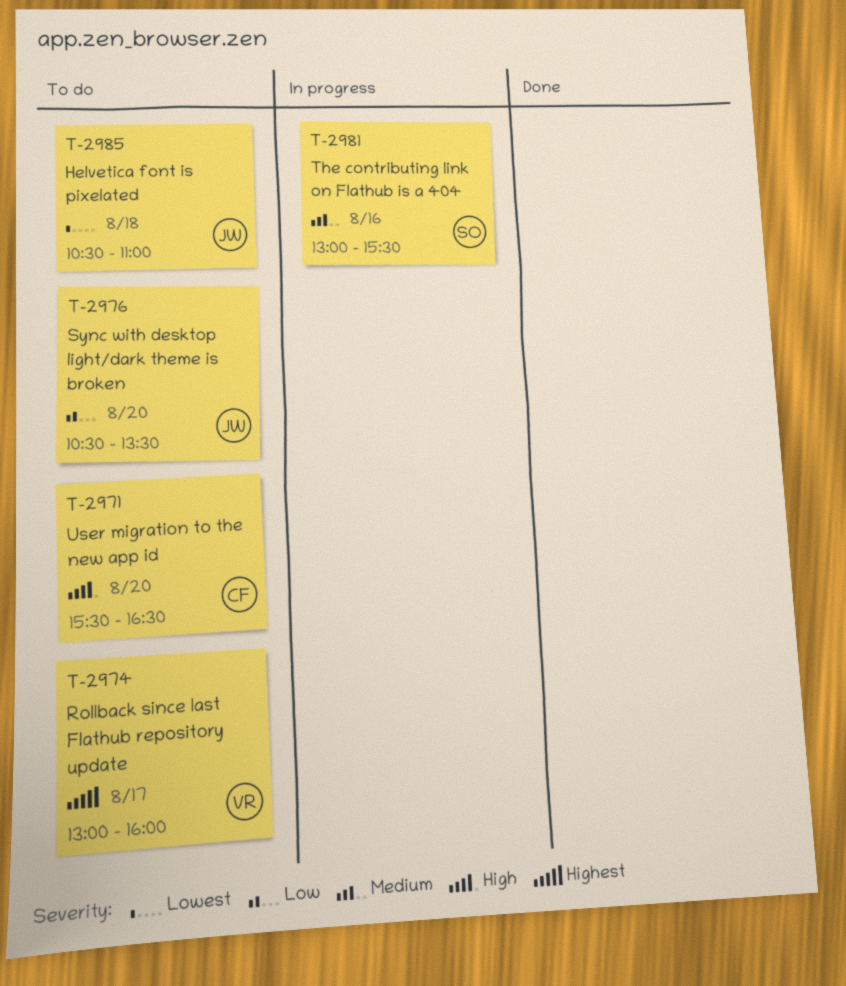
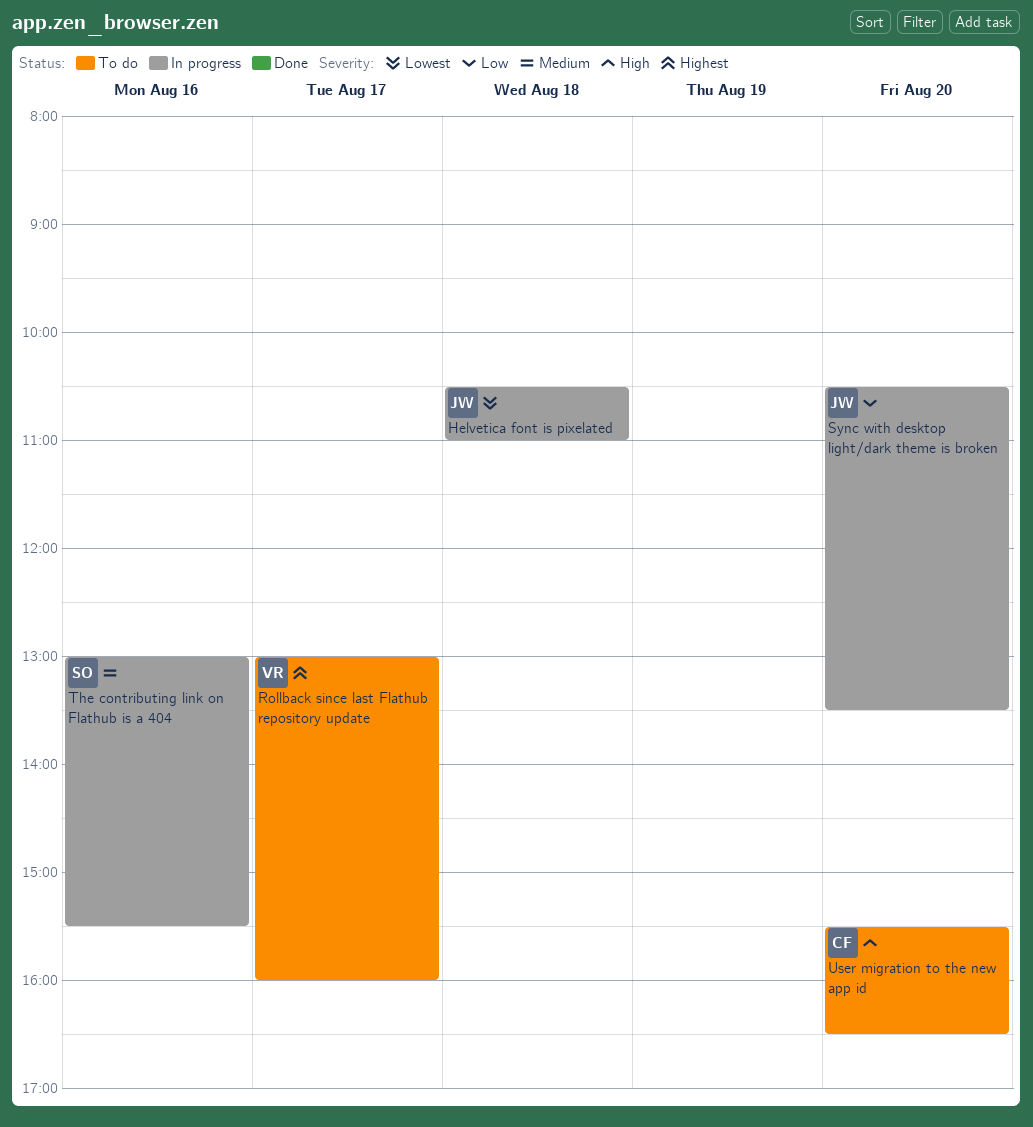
Helvetica font is pixelated, status: To do -> In progress
Sync with desktop light/dark theme is broken, status: To do -> In progress

